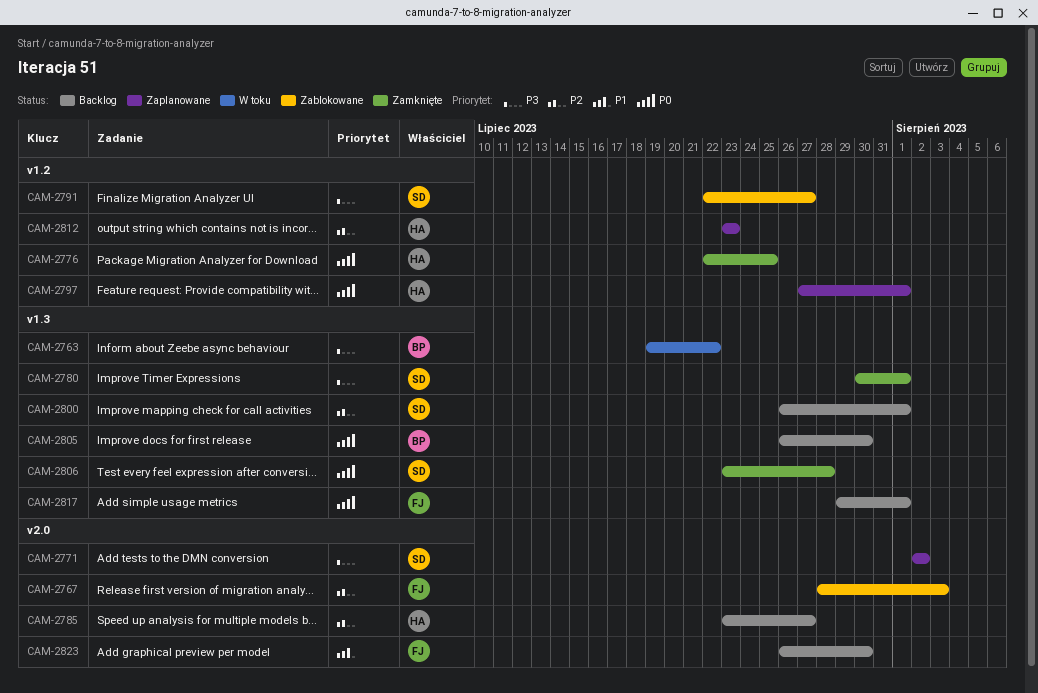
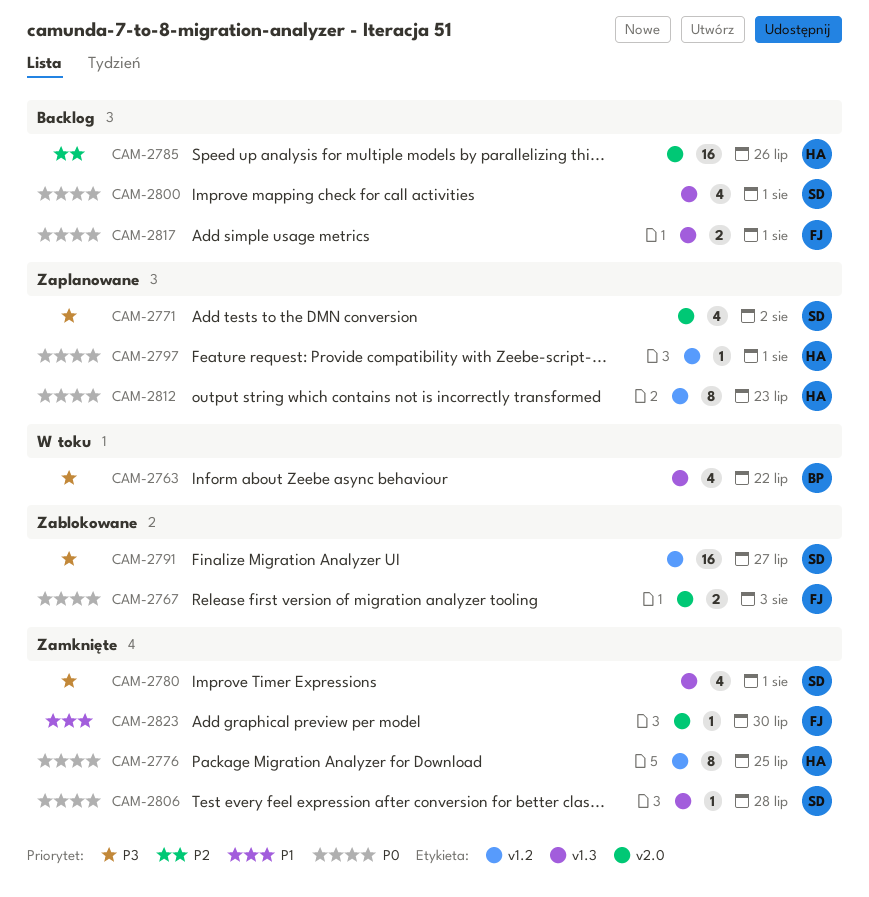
CAM-2767, priority: P2 -> P0
CAM-2785, due: Jul 27 -> Jul 26
CAM-2800, priority: P2 -> P0
CAM-2805: present -> none
CAM-2812, priority: P2 -> P0
CAM-2823, status: Backlog -> Zamknięte

